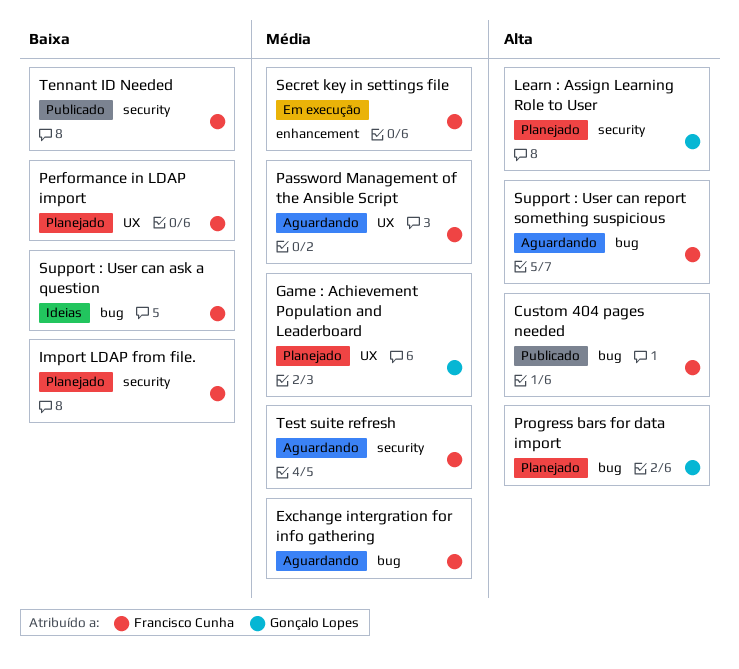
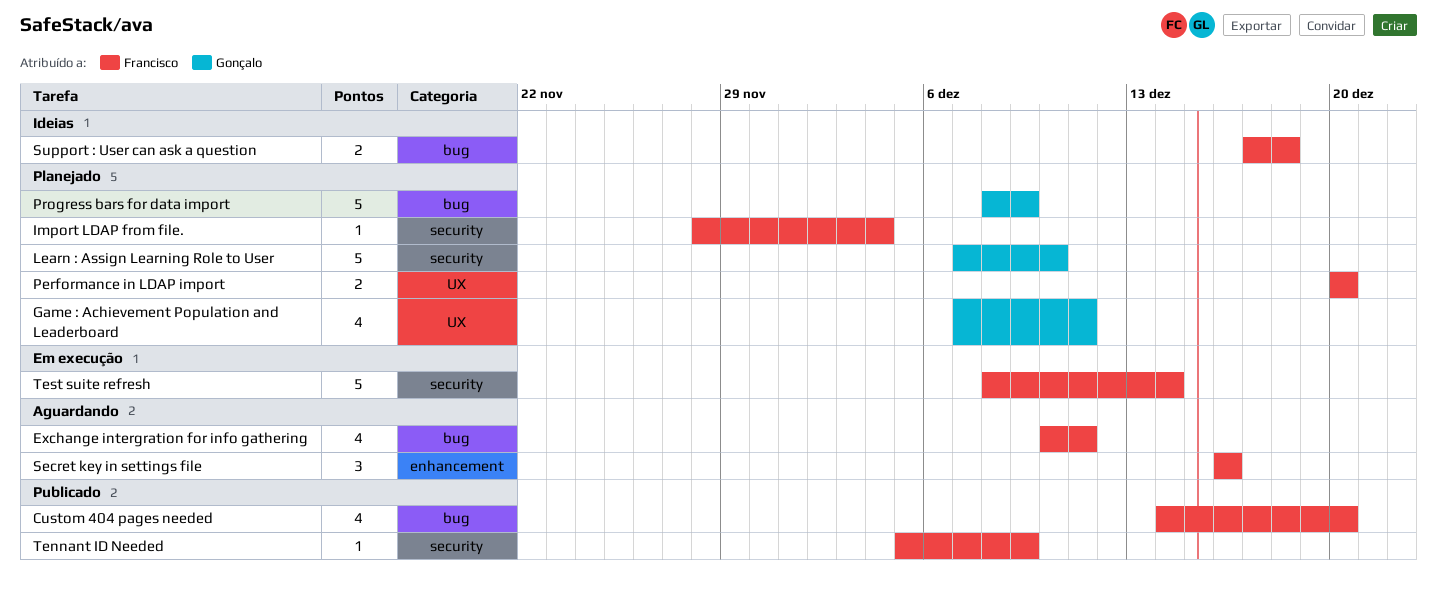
Password Management of the Ansible Script: present -> none
Secret key in settings file, status: Em execução -> Aguardando
Support : User can report something suspicious: present -> none
Test suite refresh, status: Aguardando -> Em execução

